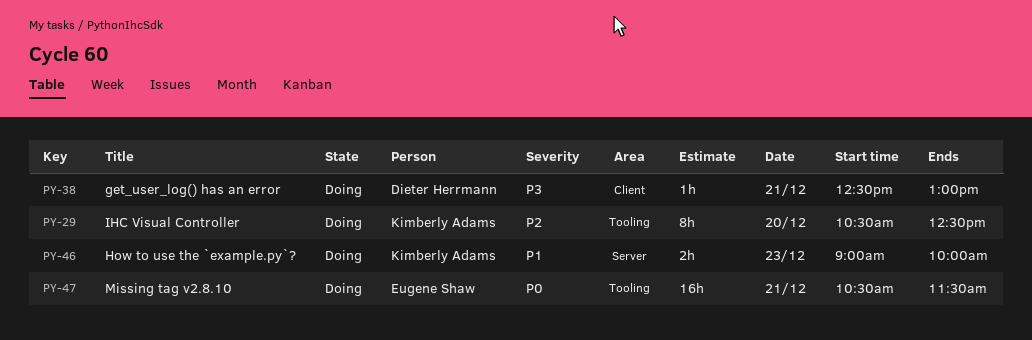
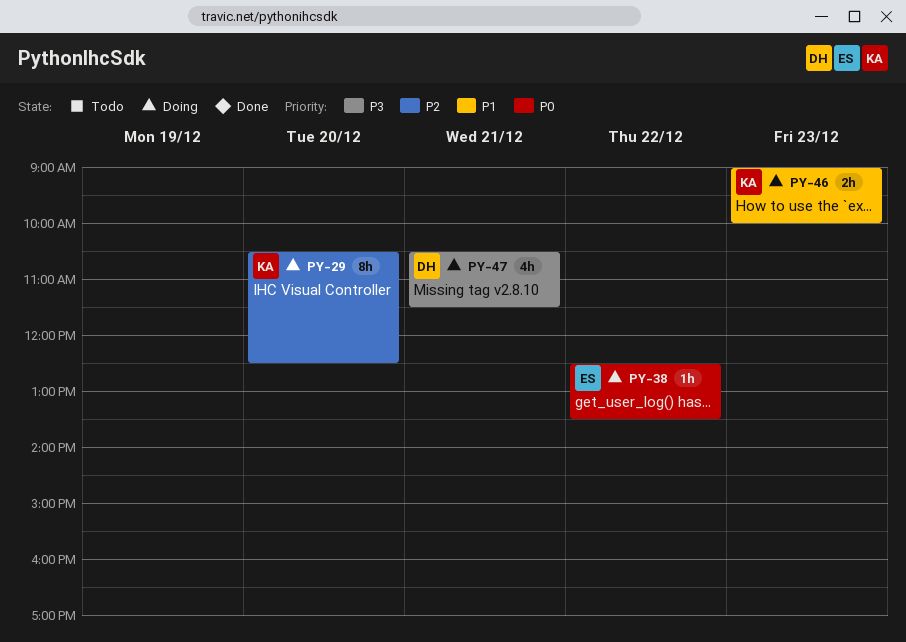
PY-38, owner: Dieter Herrmann -> Eugene Shaw
PY-38, priority: P3 -> P0
PY-38, day: Dec 21 -> Dec 22
PY-38, ends: 13:00 -> 13:30
PY-47, owner: Eugene Shaw -> Dieter Herrmann
PY-47, priority: P0 -> P3
PY-47, estimate: 16h -> 4h

